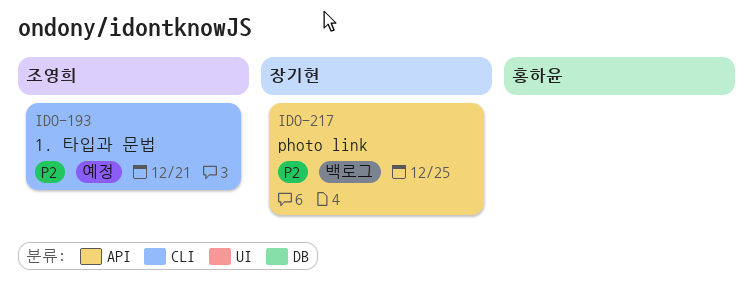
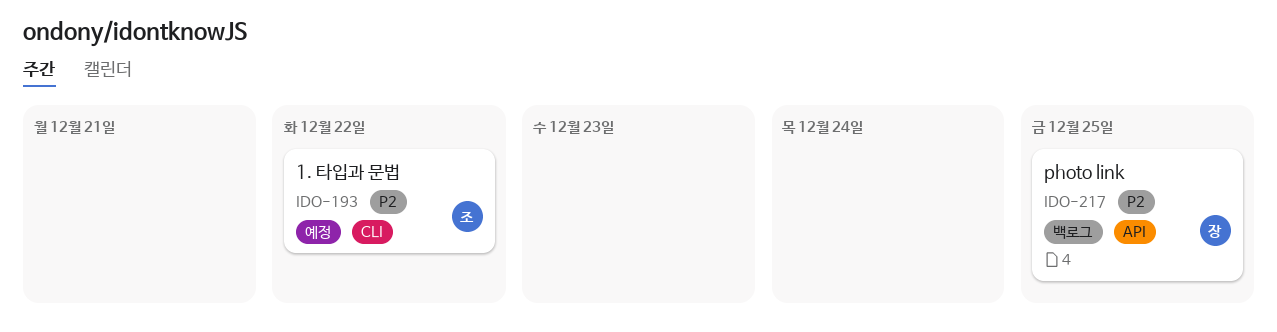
IDO-193, due: Dec 21 -> Dec 22

